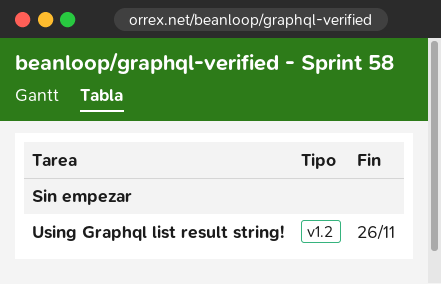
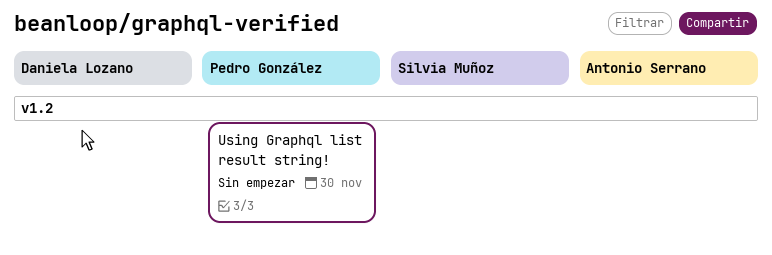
Using Graphql list result string!, due: Nov 26 -> Nov 30

